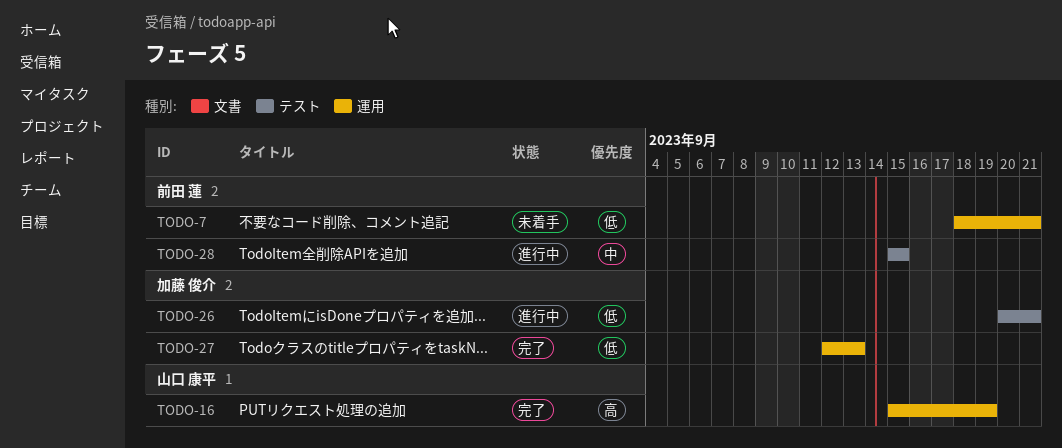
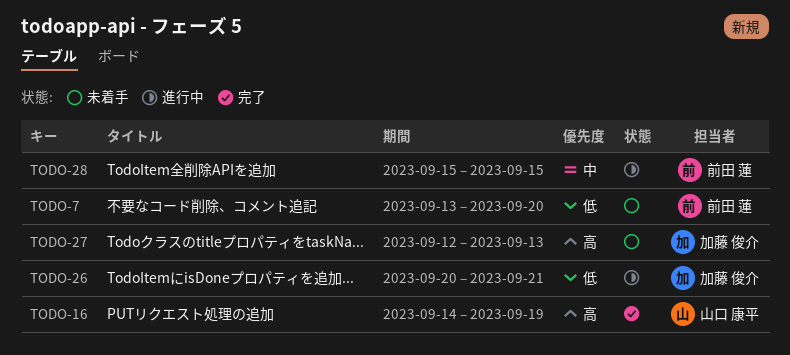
TODO-7, start: Sep 18 -> Sep 13
TODO-7, due: Sep 21 -> Sep 20
TODO-16, start: Sep 15 -> Sep 14
TODO-27, status: 完了 -> 未着手
TODO-27, priority: 低 -> 高

